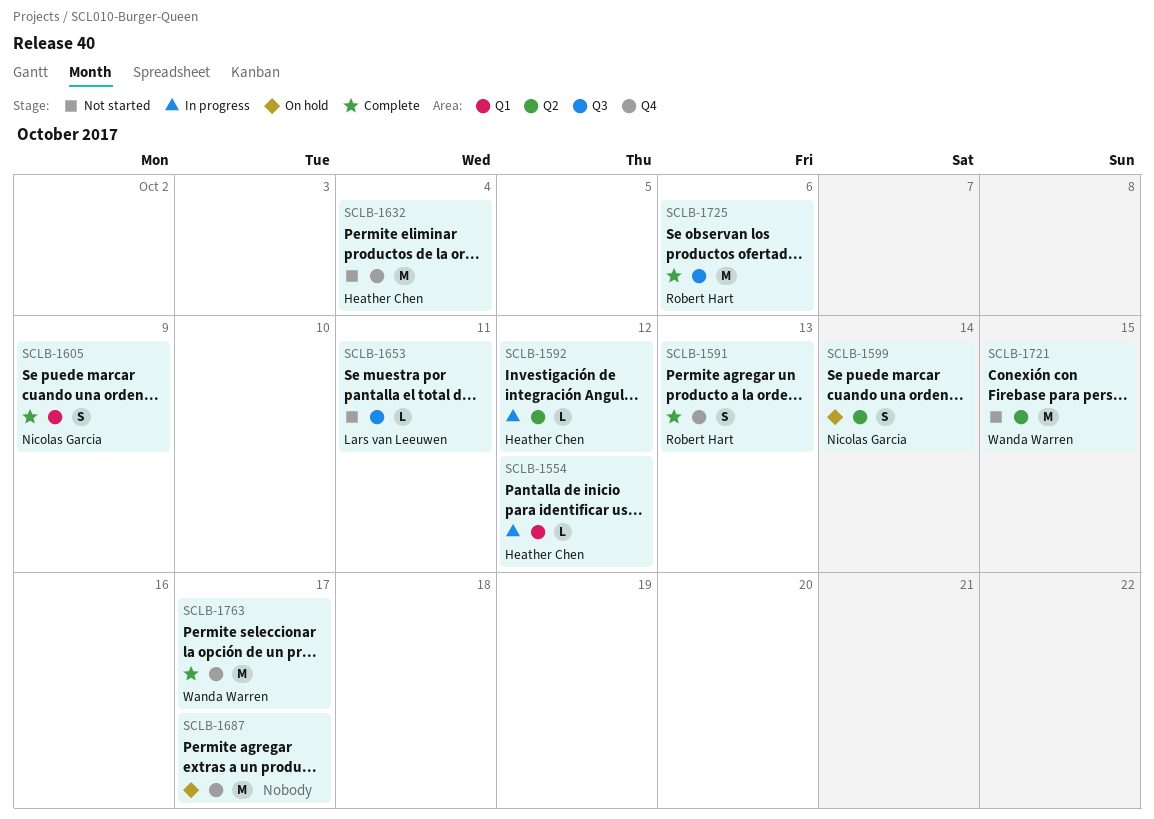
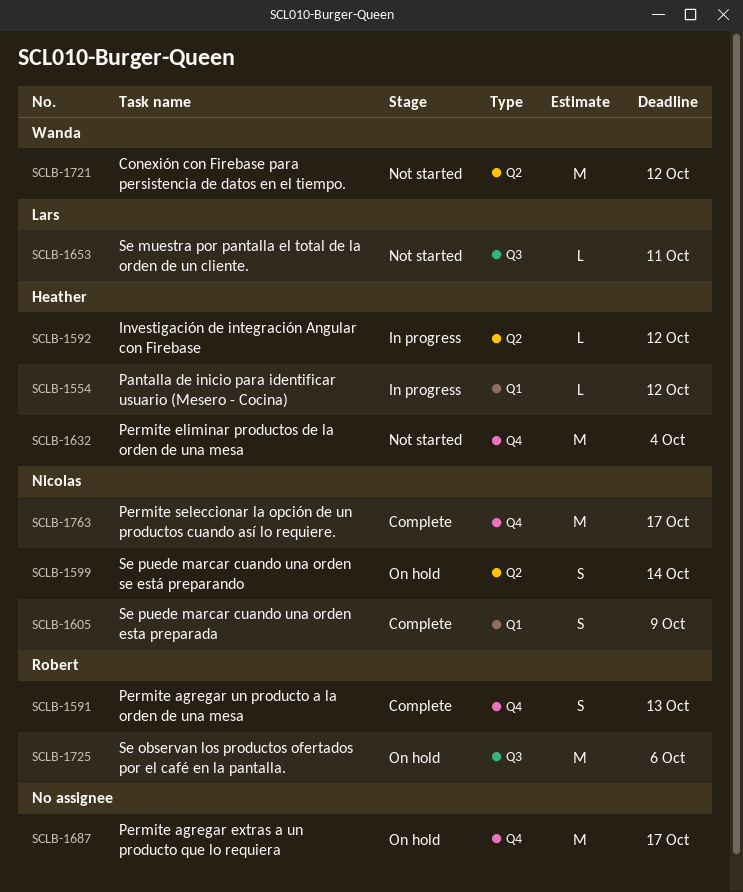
SCLB-1721, due: Oct 15 -> Oct 12
SCLB-1725, status: Complete -> On hold
SCLB-1763, owner: Wanda Warren -> Nicolas Garcia

